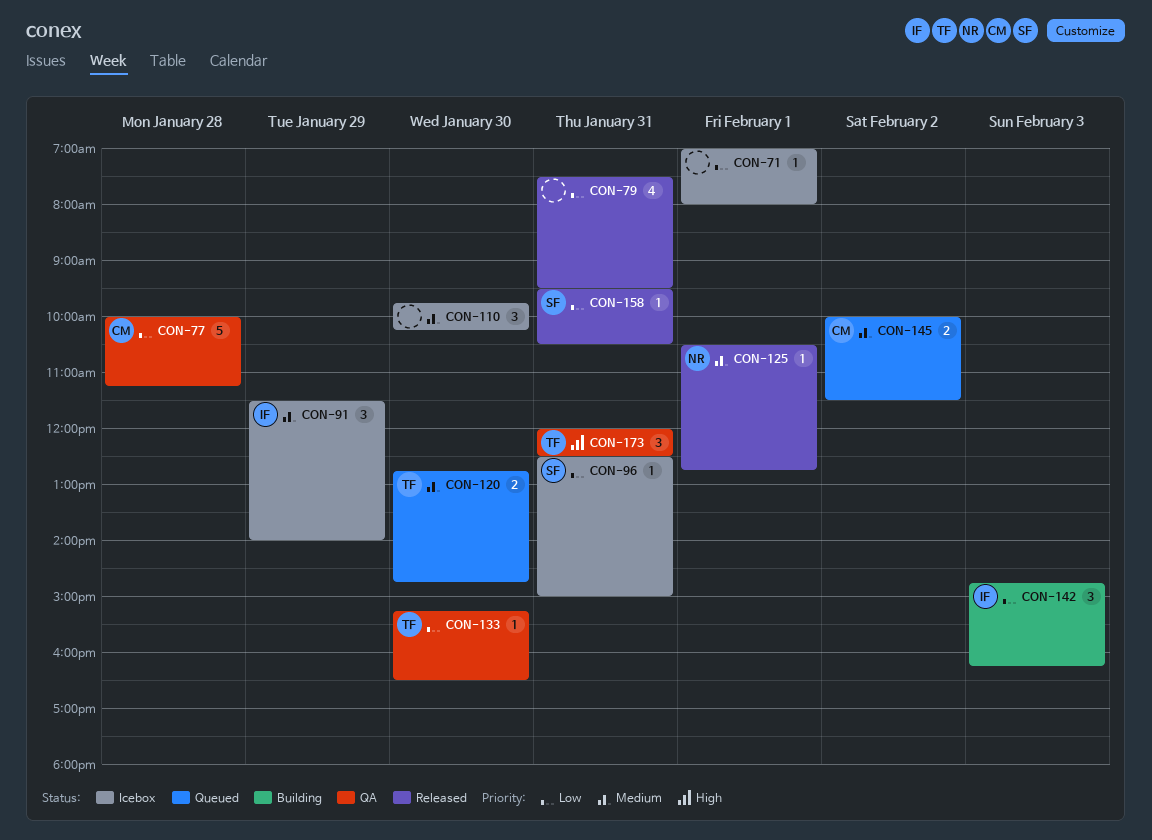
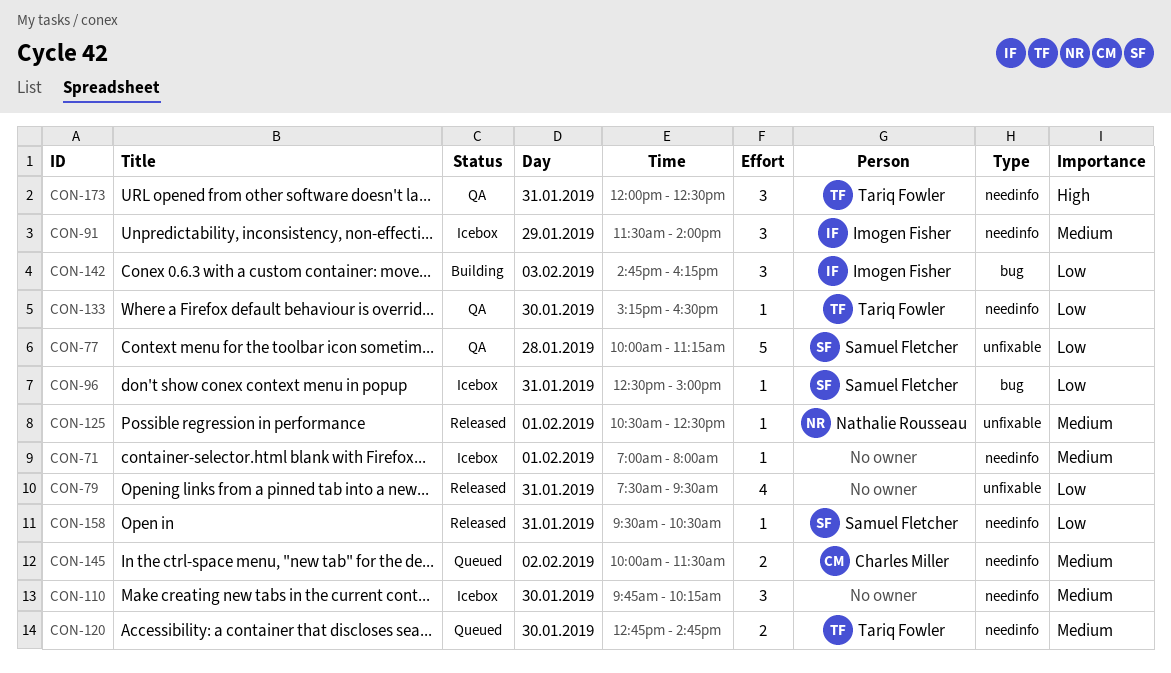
CON-71, priority: Low -> Medium
CON-77, owner: Charles Miller -> Samuel Fletcher
CON-125, ends: 12:45 -> 12:30

